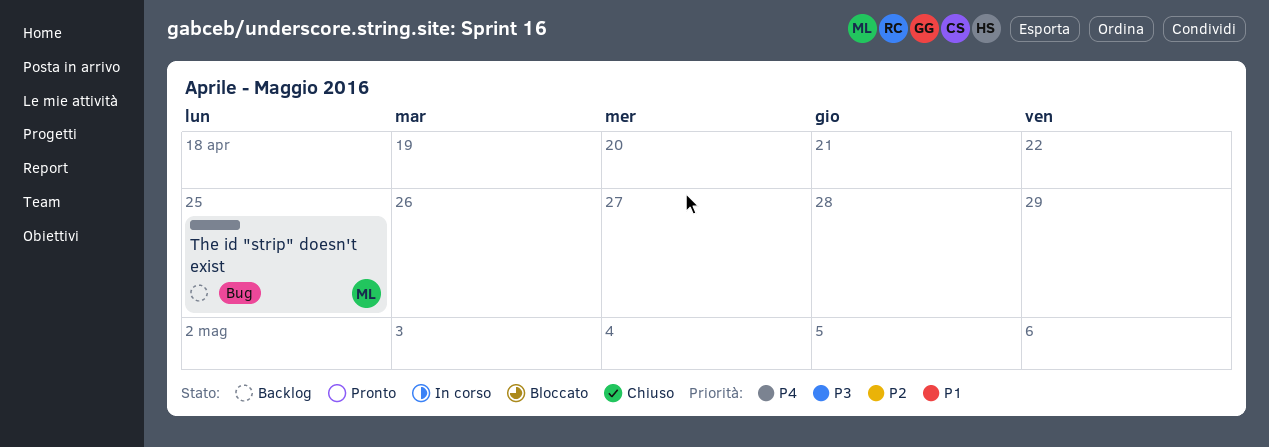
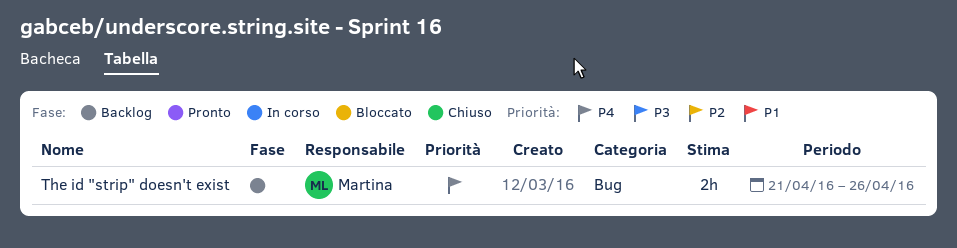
The id "strip" doesn't exist, due: Apr 25 -> Apr 26

